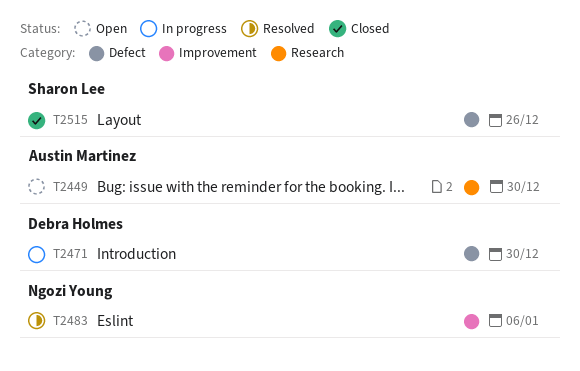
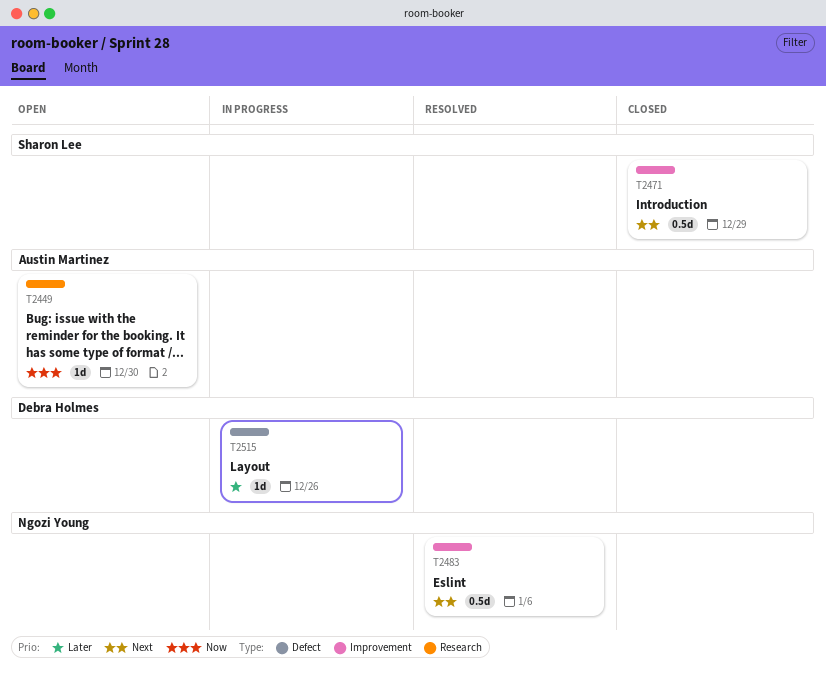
T2471, status: In progress -> Closed
T2471, owner: Debra Holmes -> Sharon Lee
T2471, label: Defect -> Improvement
T2471, due: Dec 30 -> Dec 29
T2515, status: Closed -> In progress
T2515, owner: Sharon Lee -> Debra Holmes

